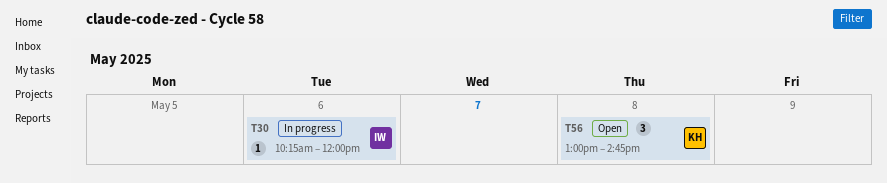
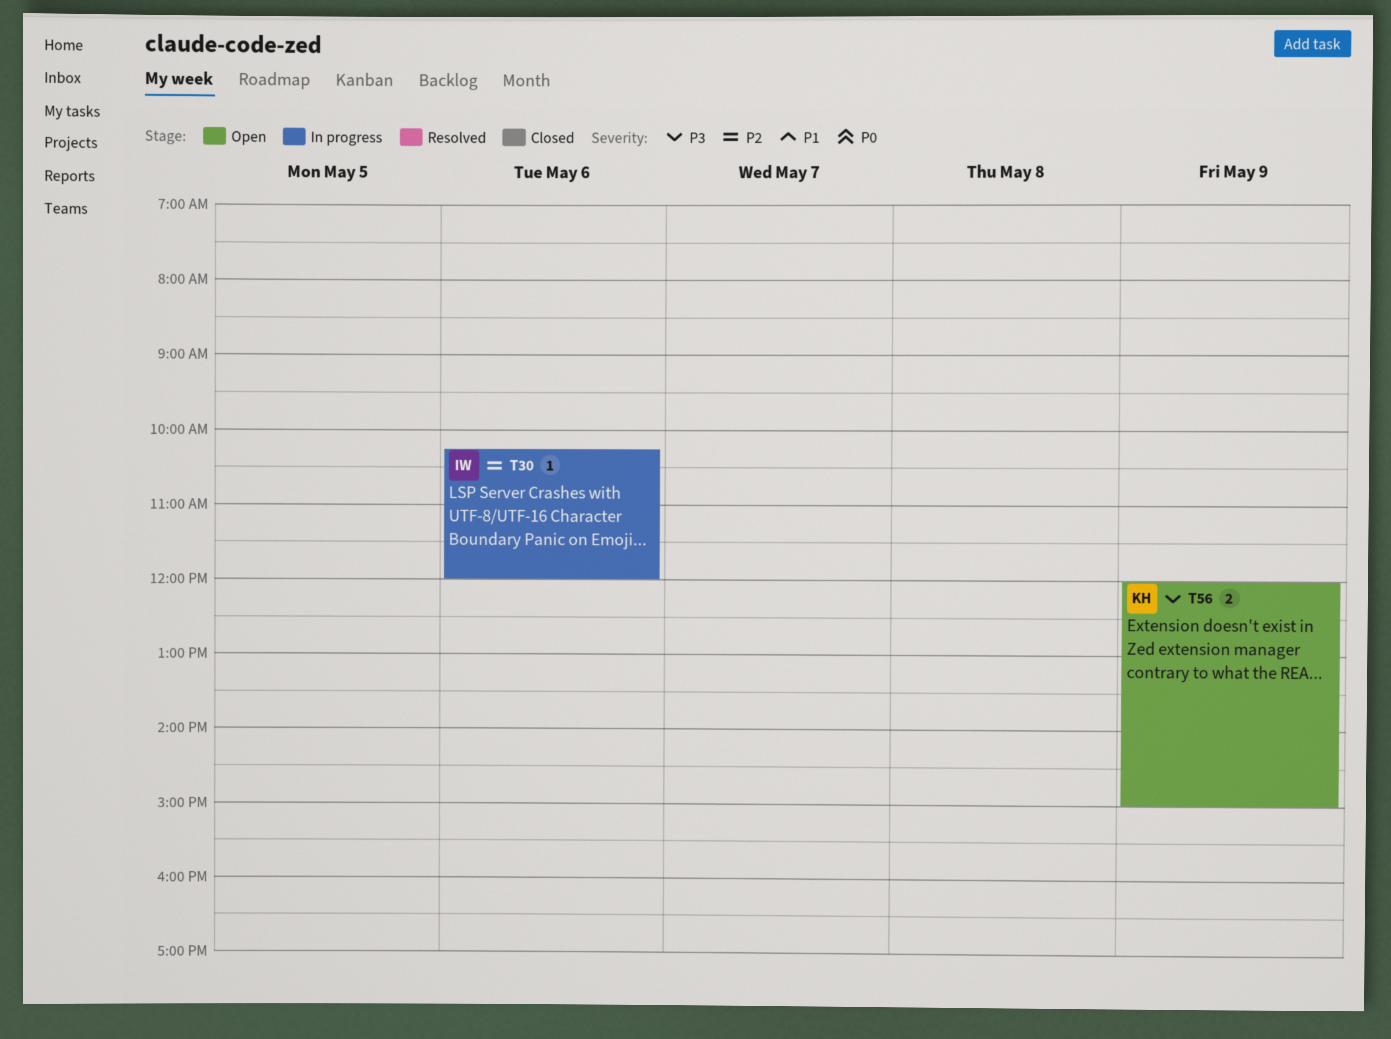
T56, estimate: 3 -> 2
T56, day: May 8 -> May 9
T56, begins: 13:00 -> 12:00
T56, ends: 14:45 -> 15:00

